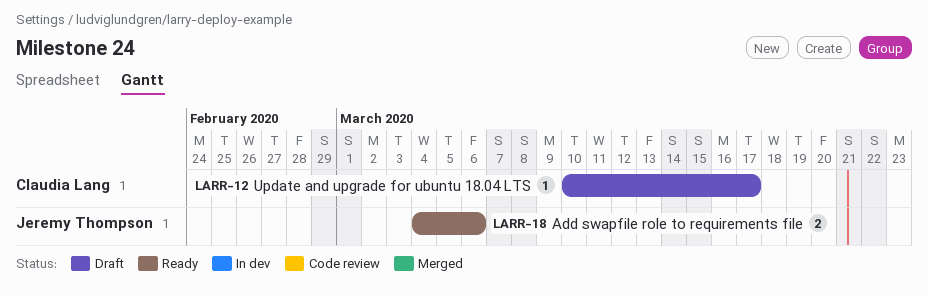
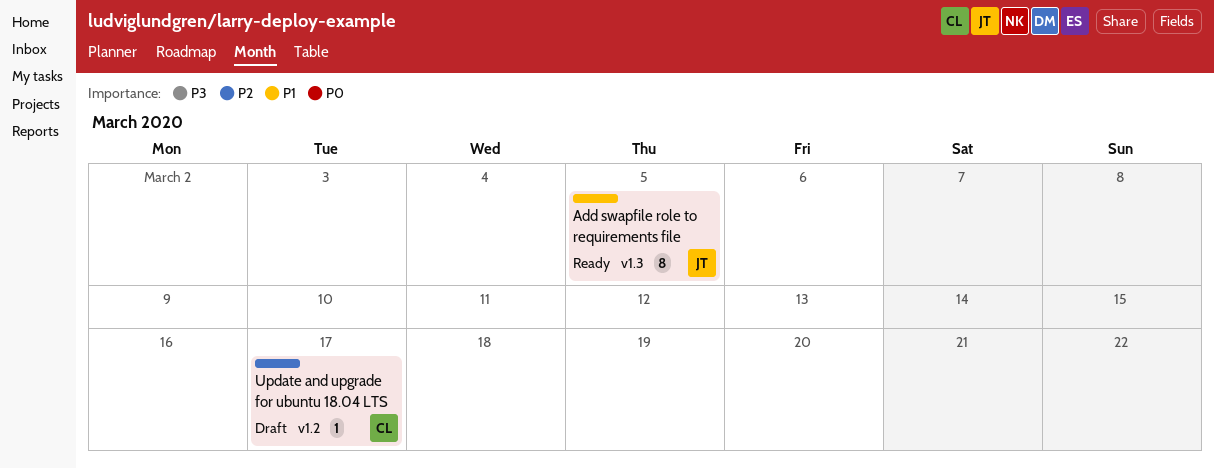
Add swapfile role to requirements file, estimate: 2 -> 8
Add swapfile role to requirements file, due: Mar 6 -> Mar 5

